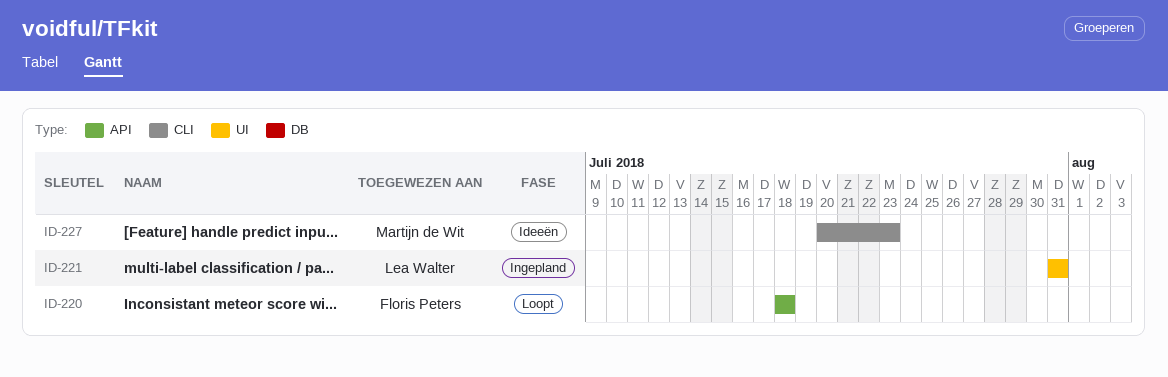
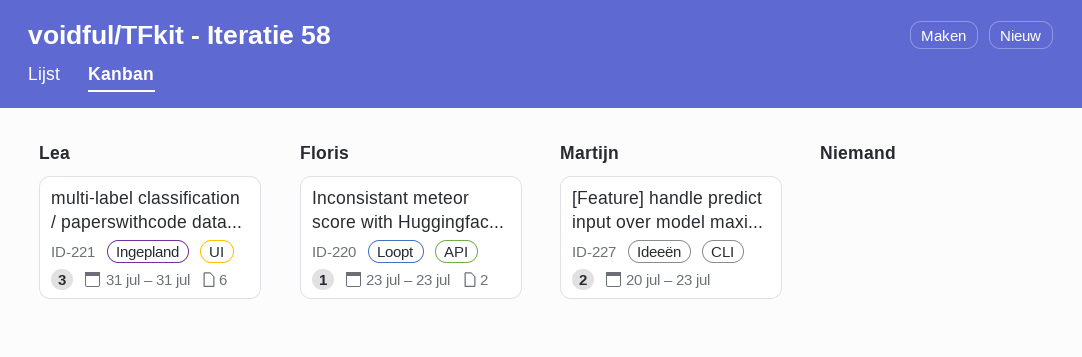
ID-220, start: Jul 18 -> Jul 23
ID-220, due: Jul 18 -> Jul 23

